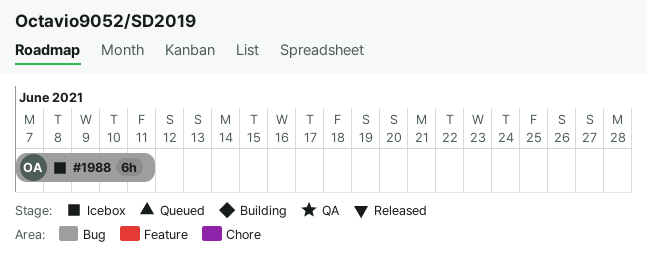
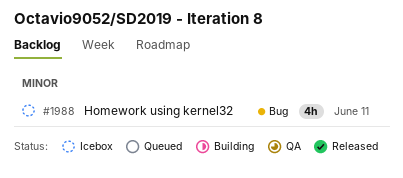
#1988, estimate: 6h -> 4h

